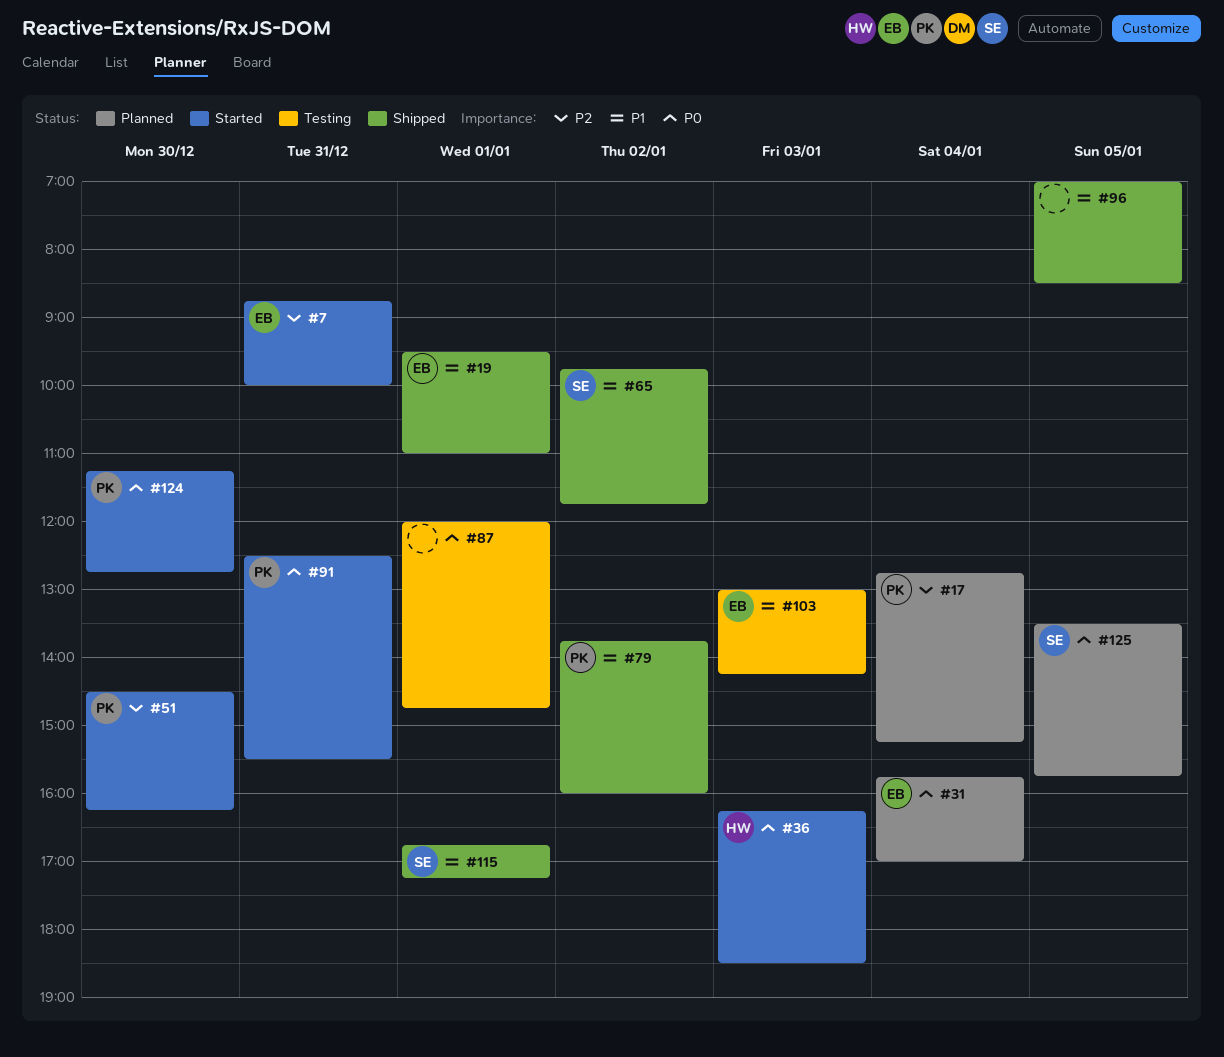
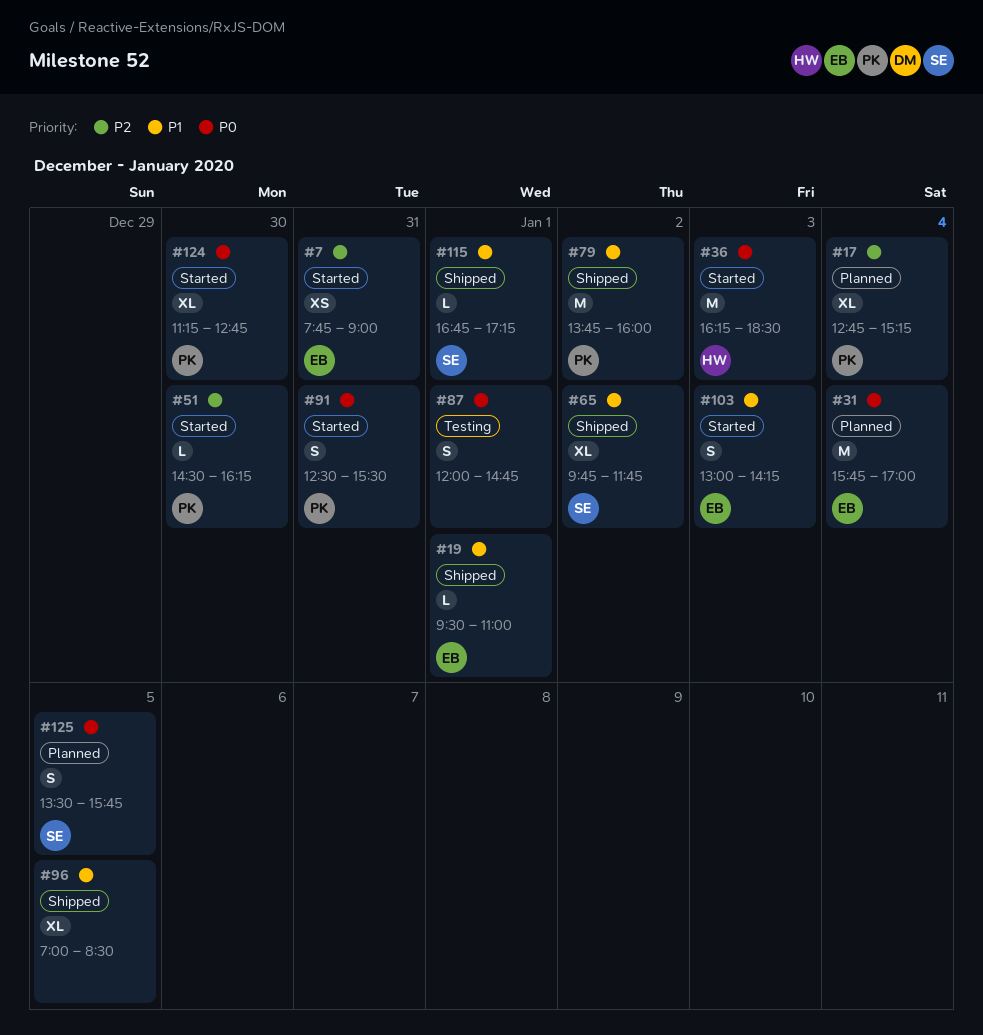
#7, begins: 08:45 -> 07:45
#7, ends: 10:00 -> 09:00
#103, status: Testing -> Started

